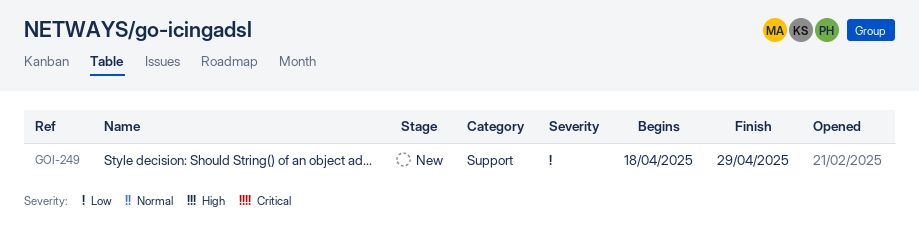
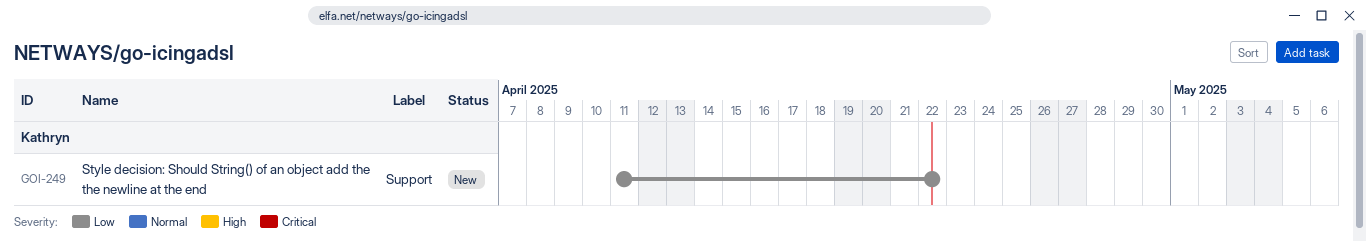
GOI-249, start: Apr 18 -> Apr 11
GOI-249, due: Apr 29 -> Apr 22

